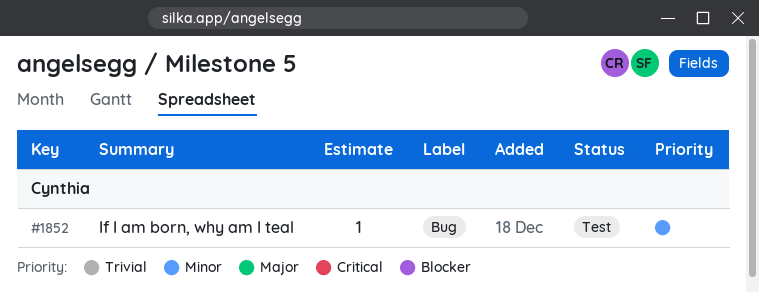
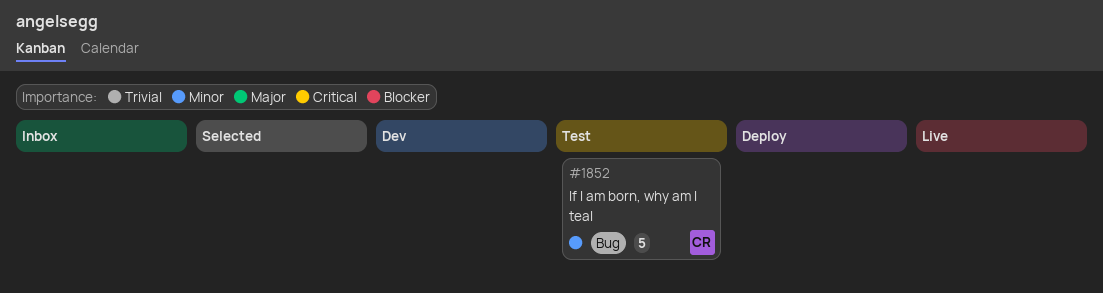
#1852, estimate: 1 -> 5

